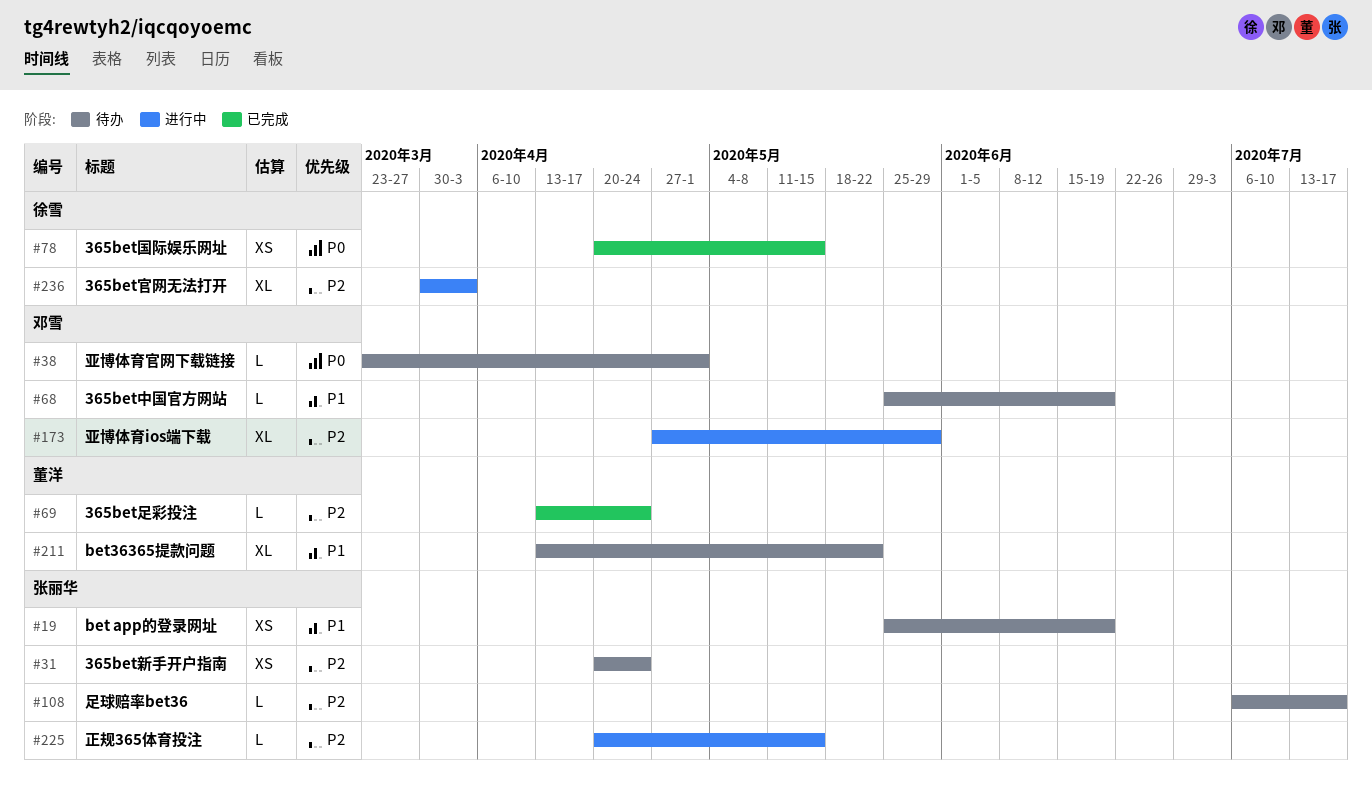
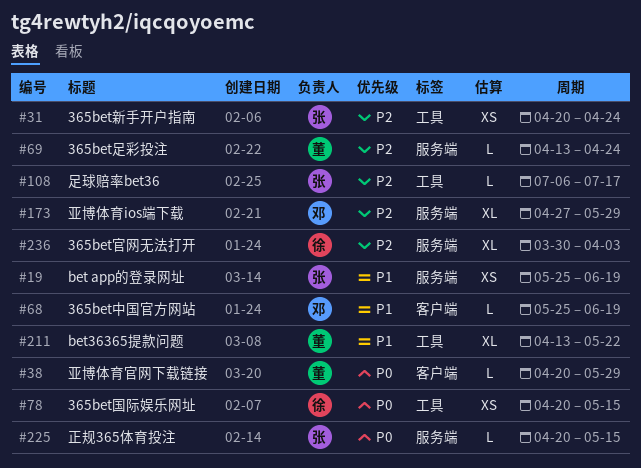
#38, owner: 邓雪 -> 董洋
#38, start: Mar 23 -> Apr 20
#38, due: May 1 -> May 29
#225, priority: P2 -> P0

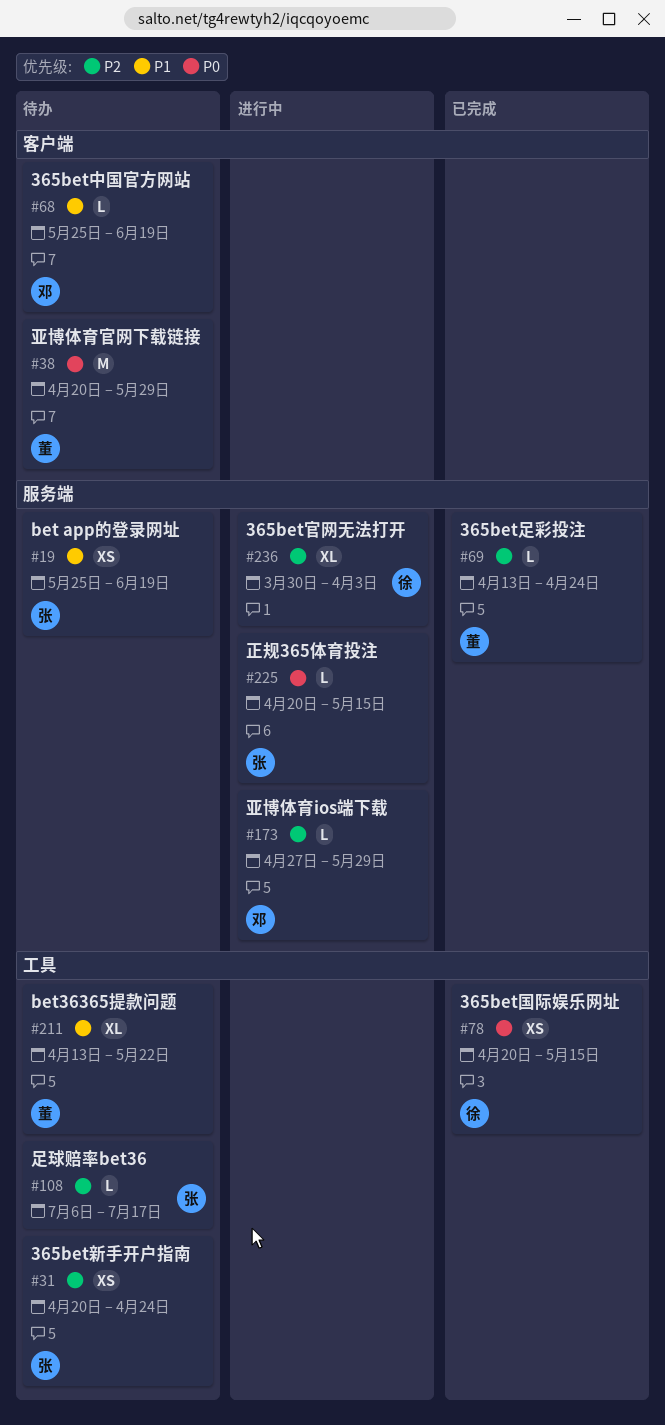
#38, estimate: L -> M
#173, estimate: XL -> L

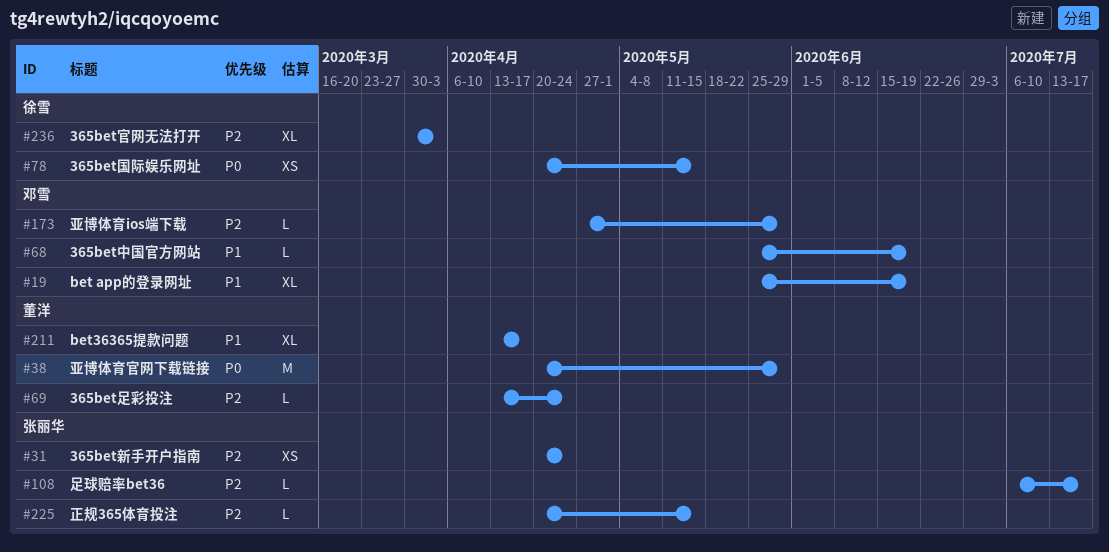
#19, owner: 张丽华 -> 邓雪
#19, estimate: XS -> XL
#211, due: May 22 -> Apr 17
#225, priority: P0 -> P2

